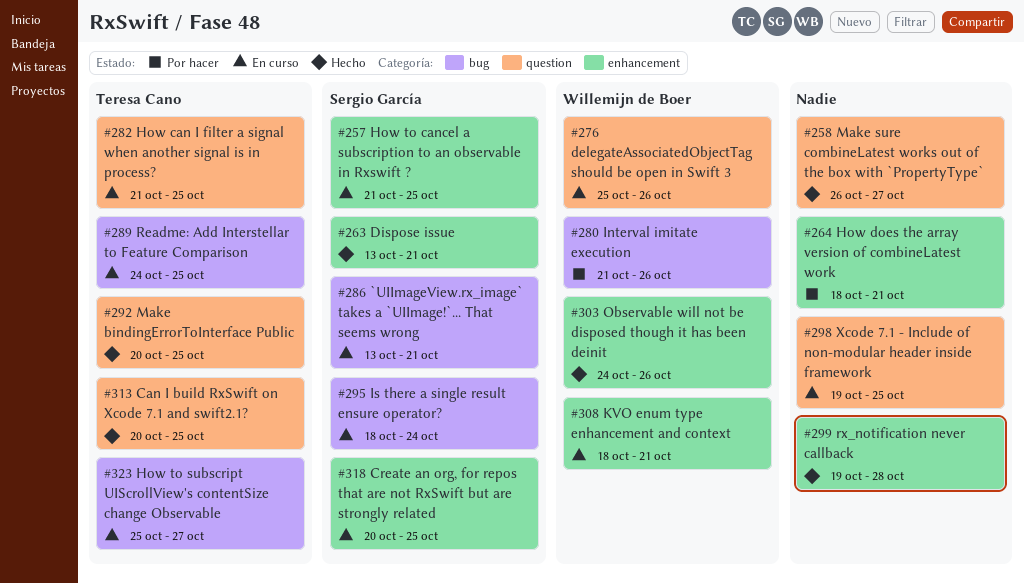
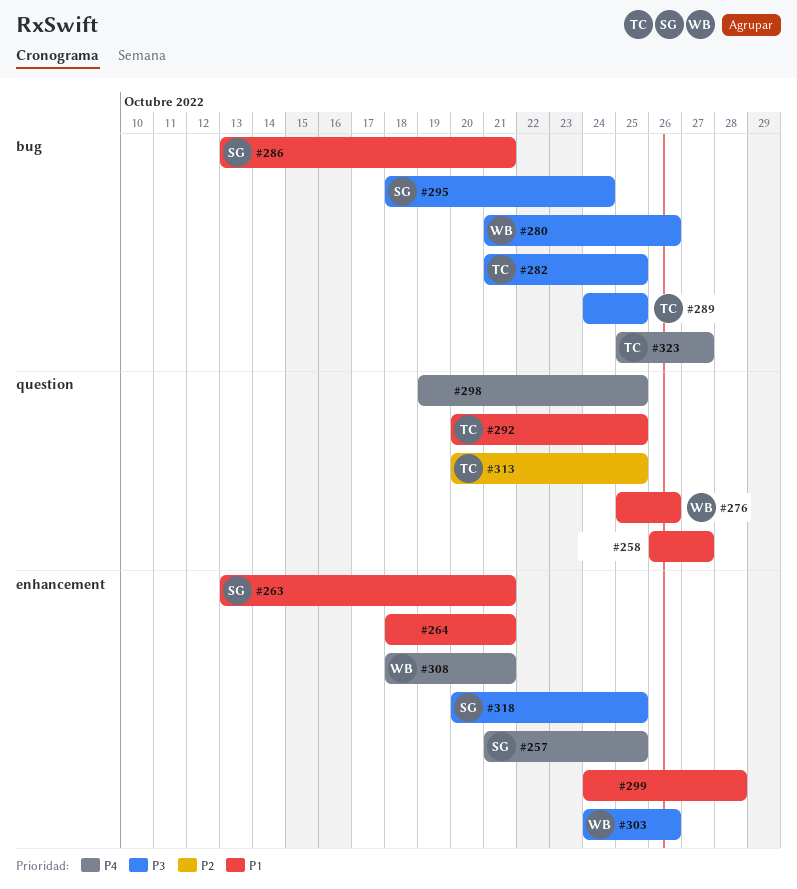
#282, label: question -> bug
#299, start: Oct 19 -> Oct 24

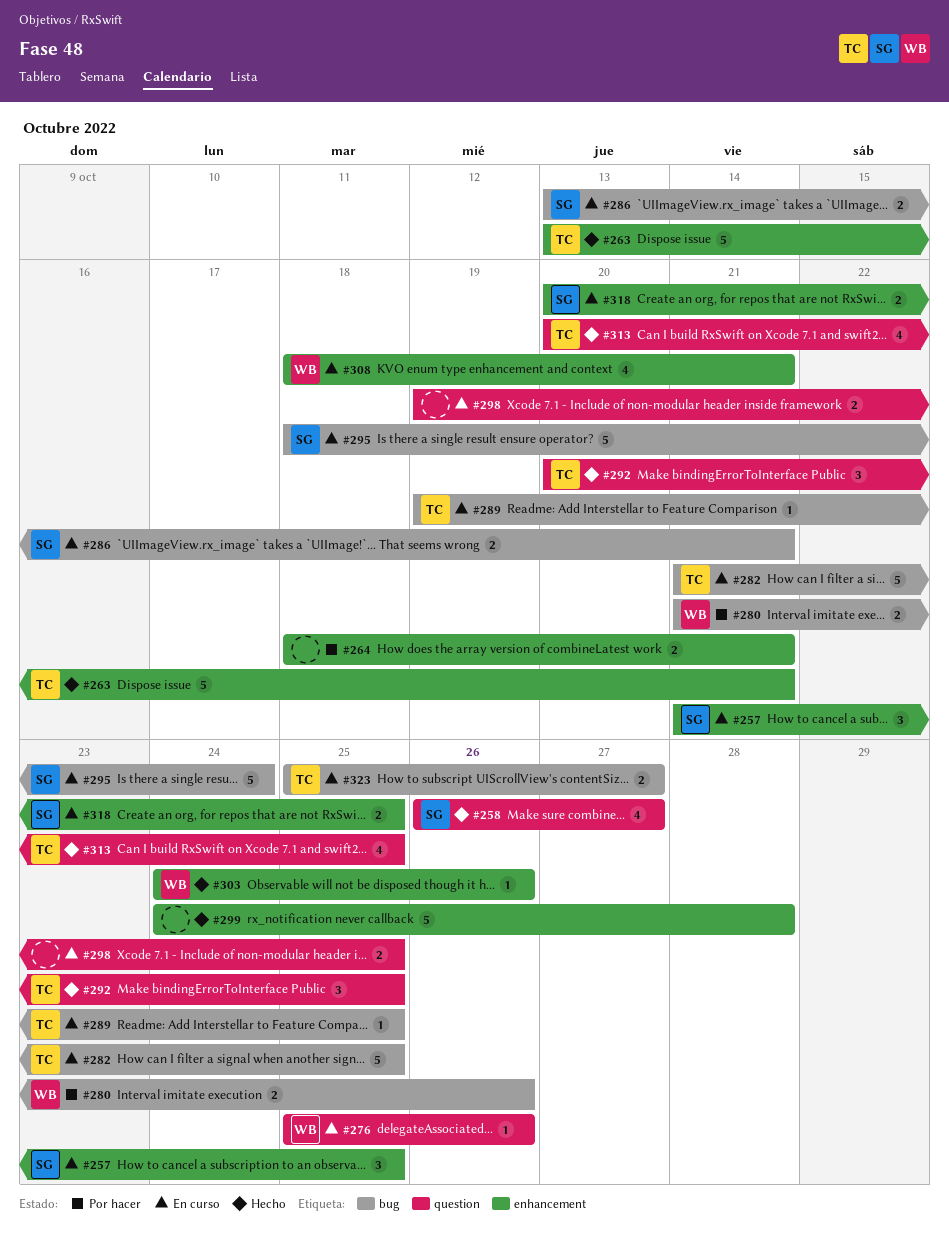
#258, owner: none -> SG
#263, owner: SG -> TC
#289, start: Oct 24 -> Oct 19

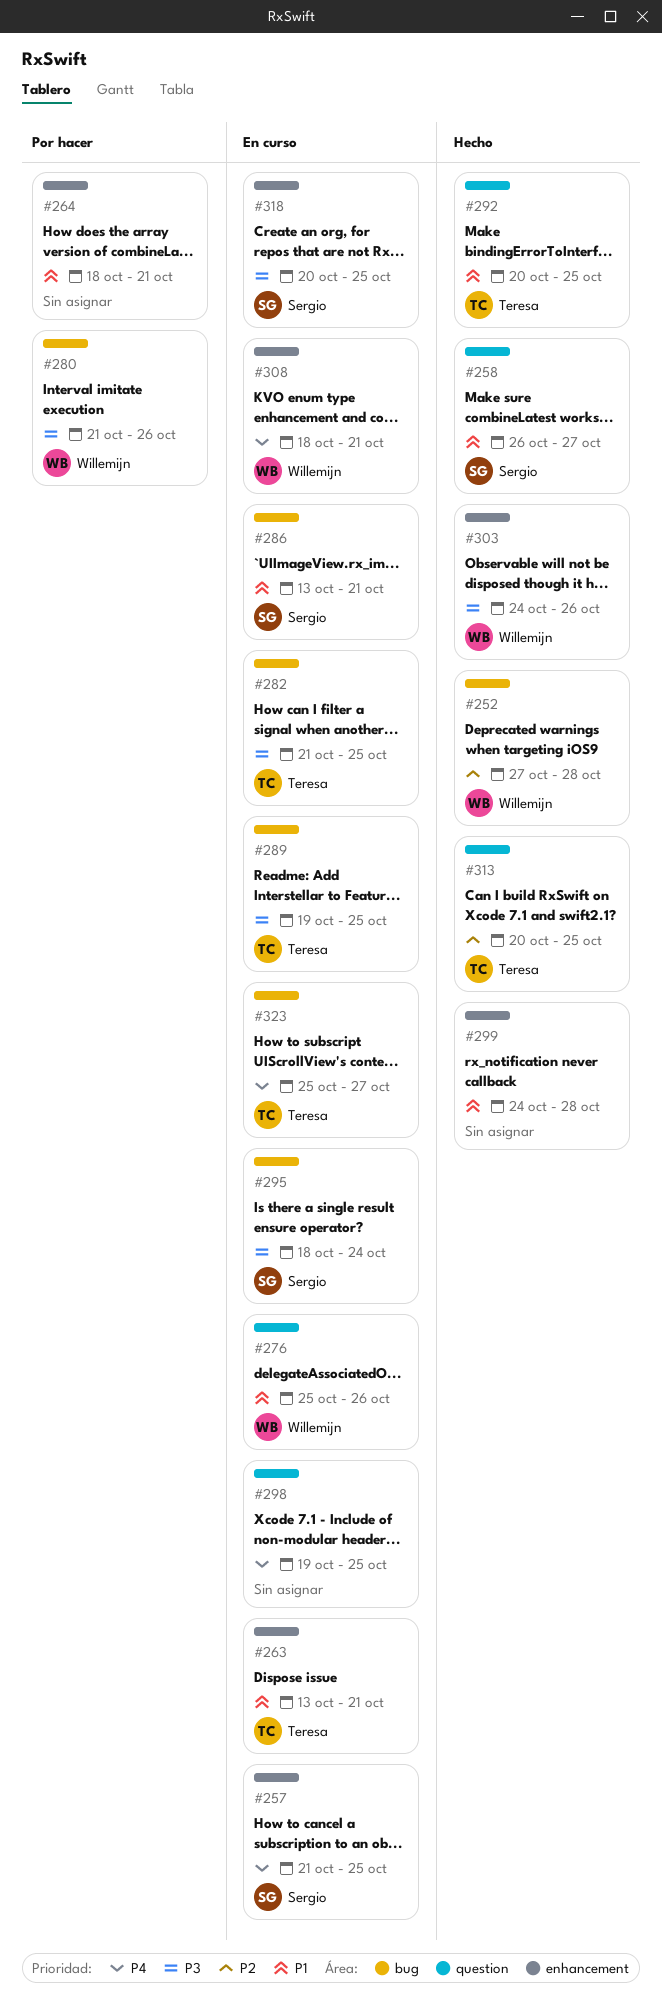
#252: none -> present
#263, status: Hecho -> En curso

